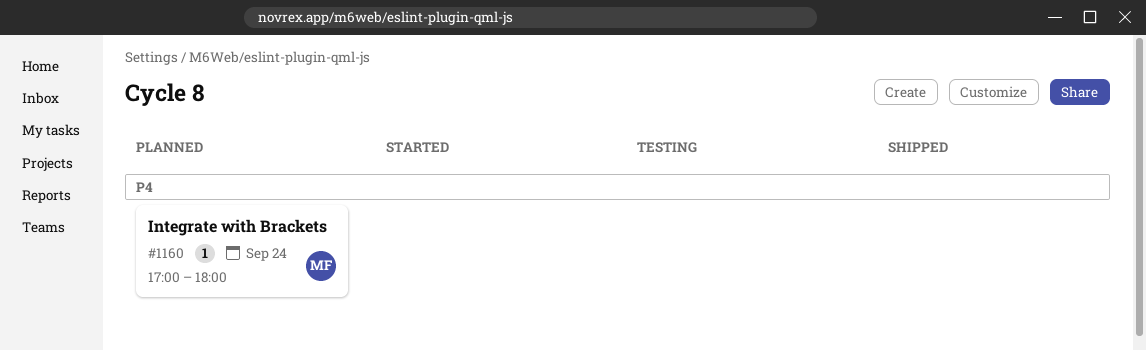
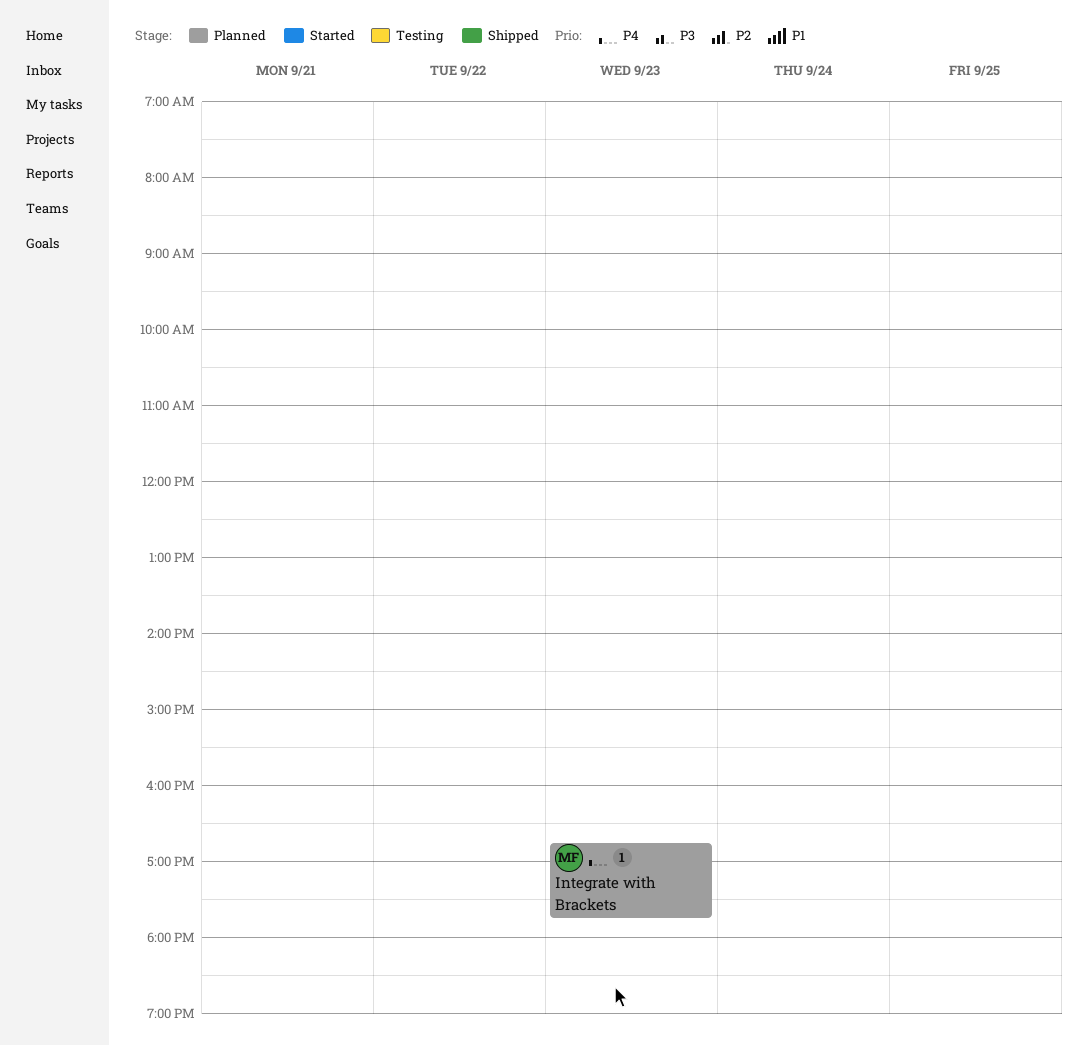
Integrate with Brackets, day: Sep 24 -> Sep 23
Integrate with Brackets, begins: 17:00 -> 16:45
Integrate with Brackets, ends: 18:00 -> 17:45

